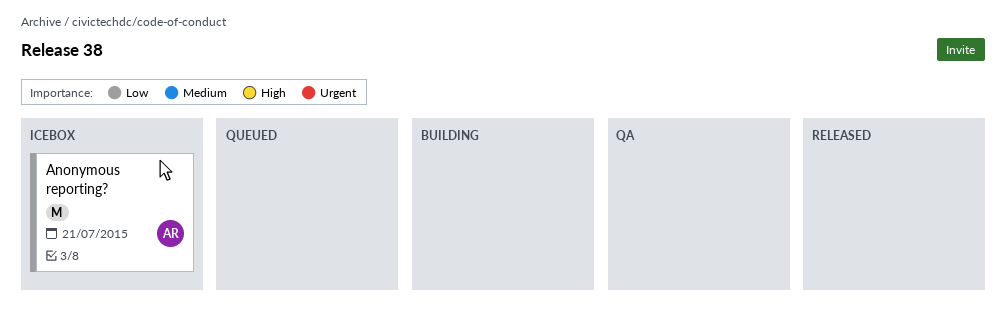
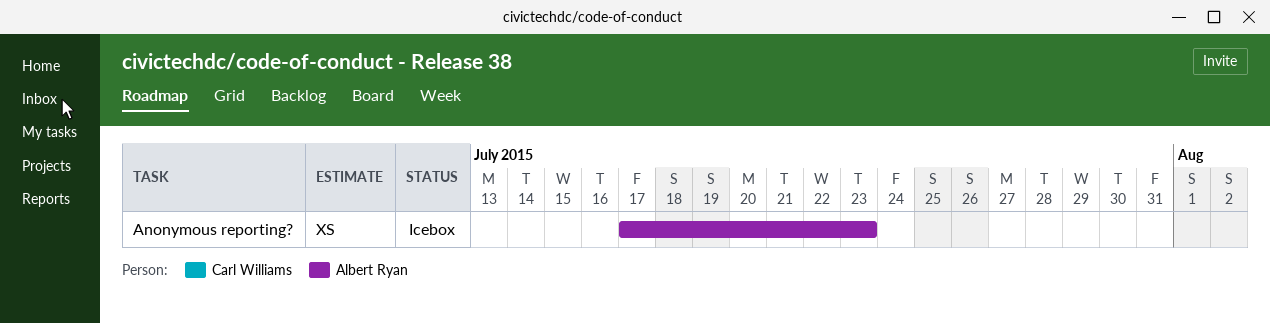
Anonymous reporting?, estimate: M -> XS
Anonymous reporting?, due: Jul 21 -> Jul 23

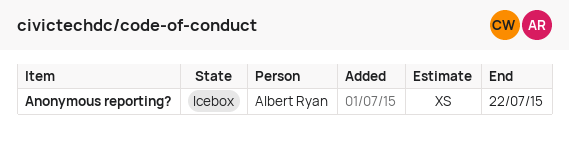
Anonymous reporting?, due: Jul 23 -> Jul 22

